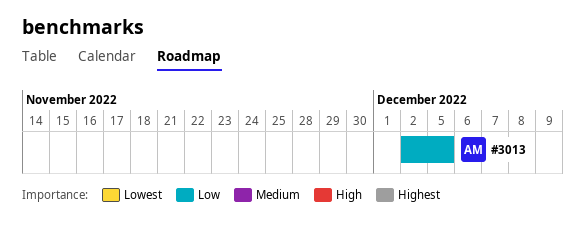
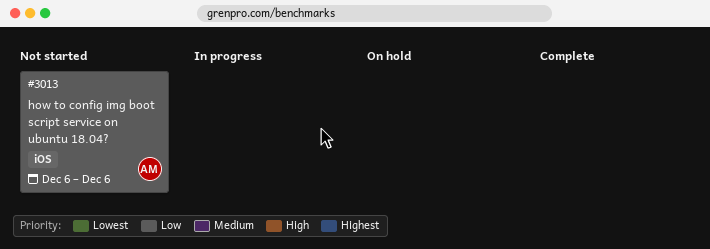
#3013, start: Dec 2 -> Dec 6
#3013, due: Dec 5 -> Dec 6

